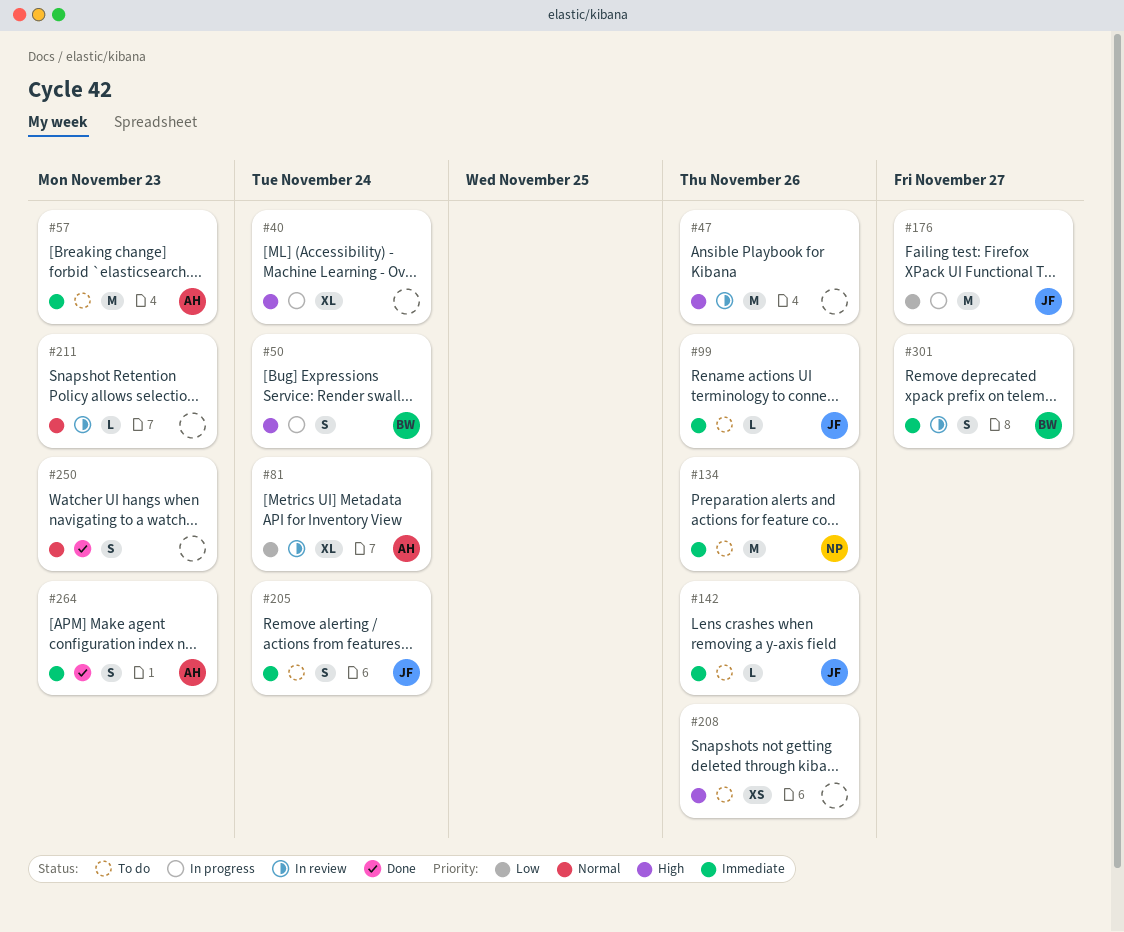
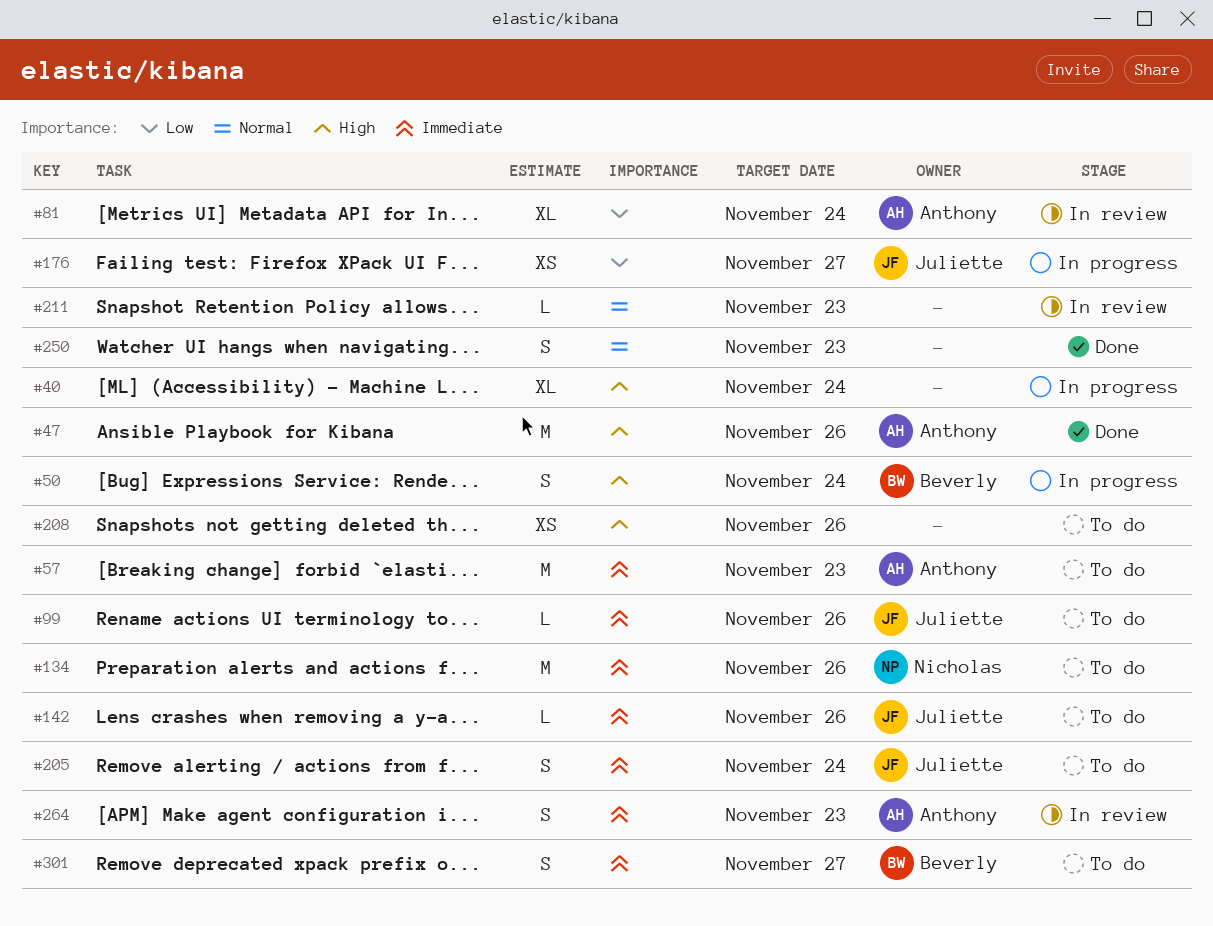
#47, status: In review -> Done
#47, owner: none -> Anthony
#176, estimate: M -> XS
#264, status: Done -> In review
#301, status: In review -> To do

